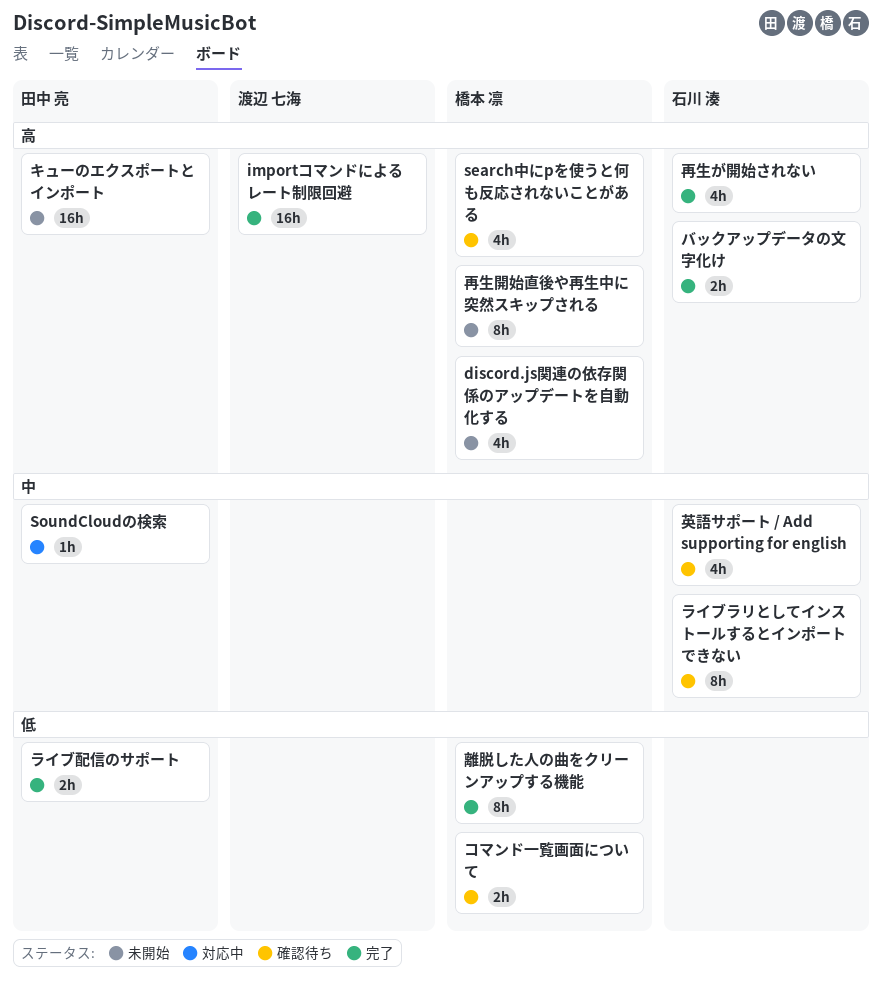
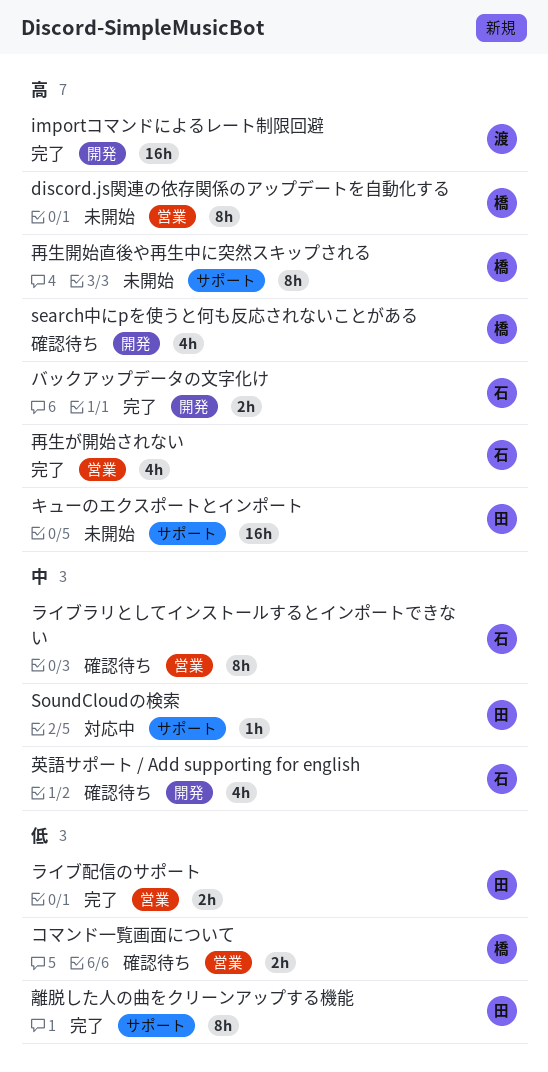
discord.js関連の依存関係のアップデートを自動化する, estimate: 4h -> 8h
離脱した人の曲をクリーンアップする機能, owner: 橋本 凛 -> 田中 亮

